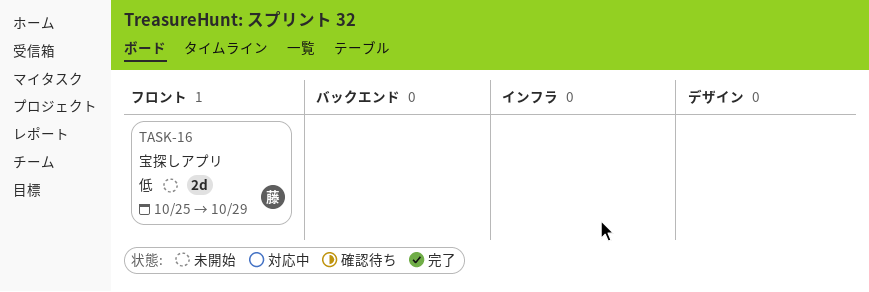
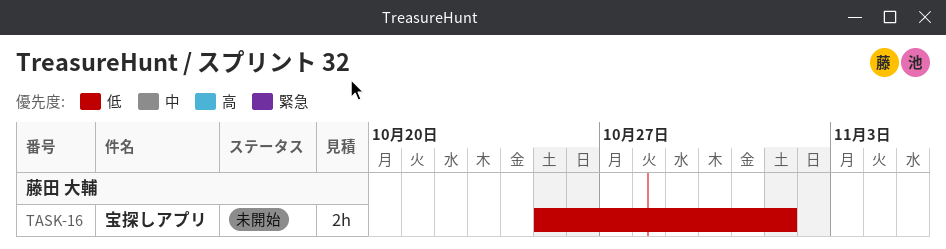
TASK-16, estimate: 2d -> 2h
TASK-16, due: Oct 29 -> Nov 1

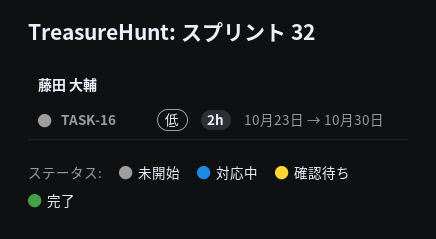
TASK-16, start: Oct 25 -> Oct 23
TASK-16, due: Nov 1 -> Oct 30

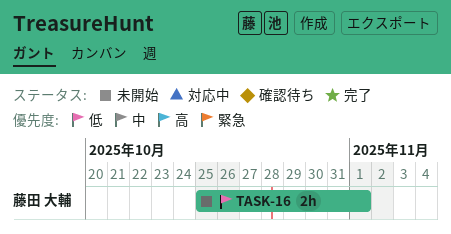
TASK-16, start: Oct 23 -> Oct 25
TASK-16, due: Oct 30 -> Nov 1

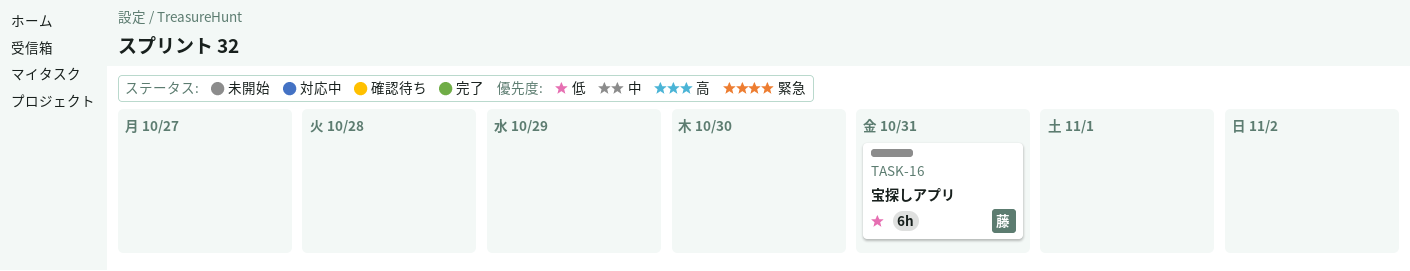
TASK-16, estimate: 2h -> 6h
TASK-16, due: Nov 1 -> Oct 31

